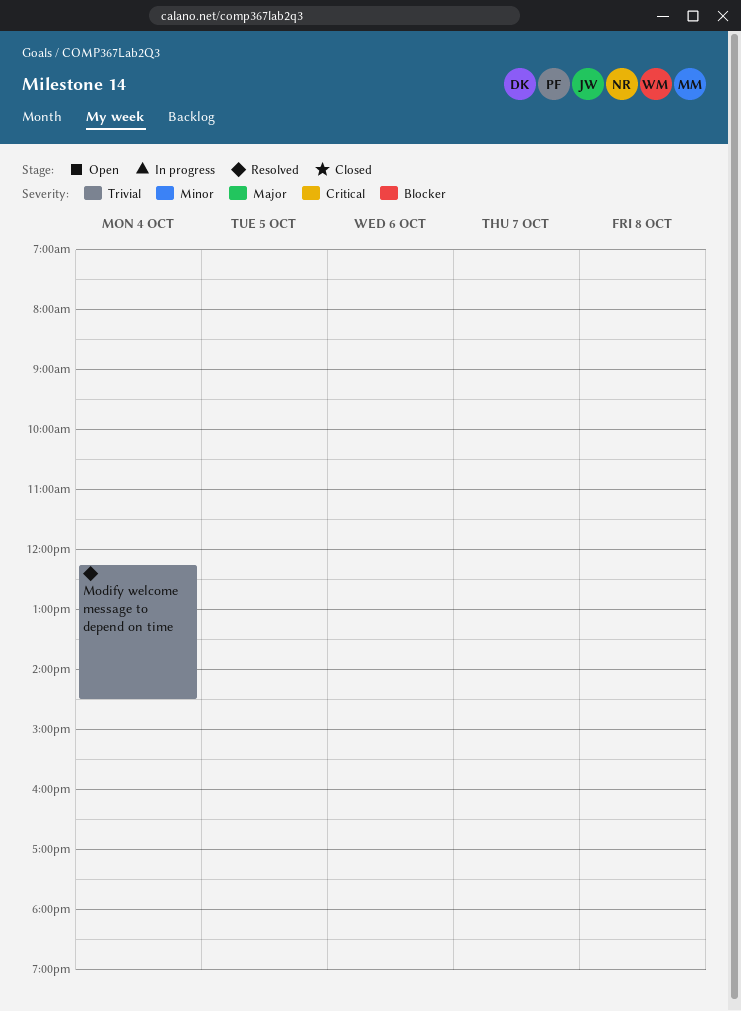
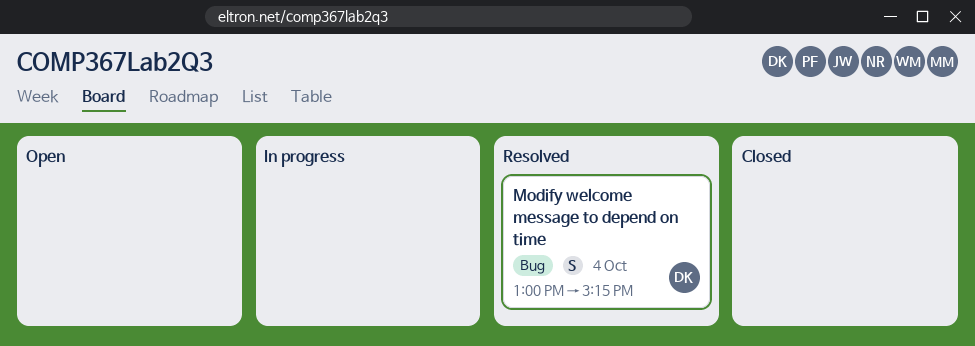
Modify welcome message to depend on time, begins: 12:15 -> 13:00
Modify welcome message to depend on time, ends: 14:30 -> 15:15

